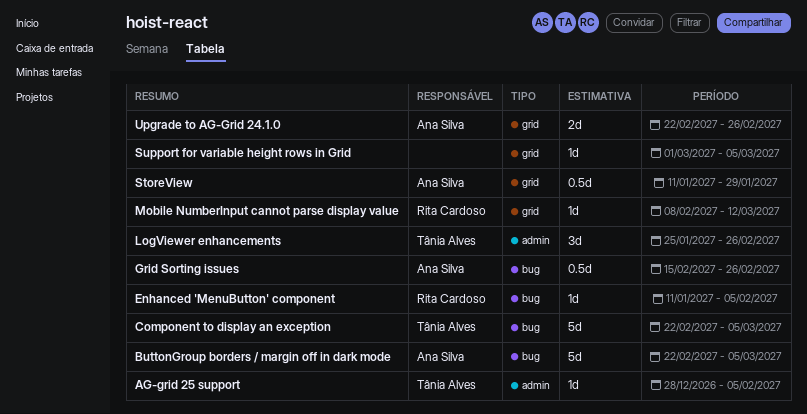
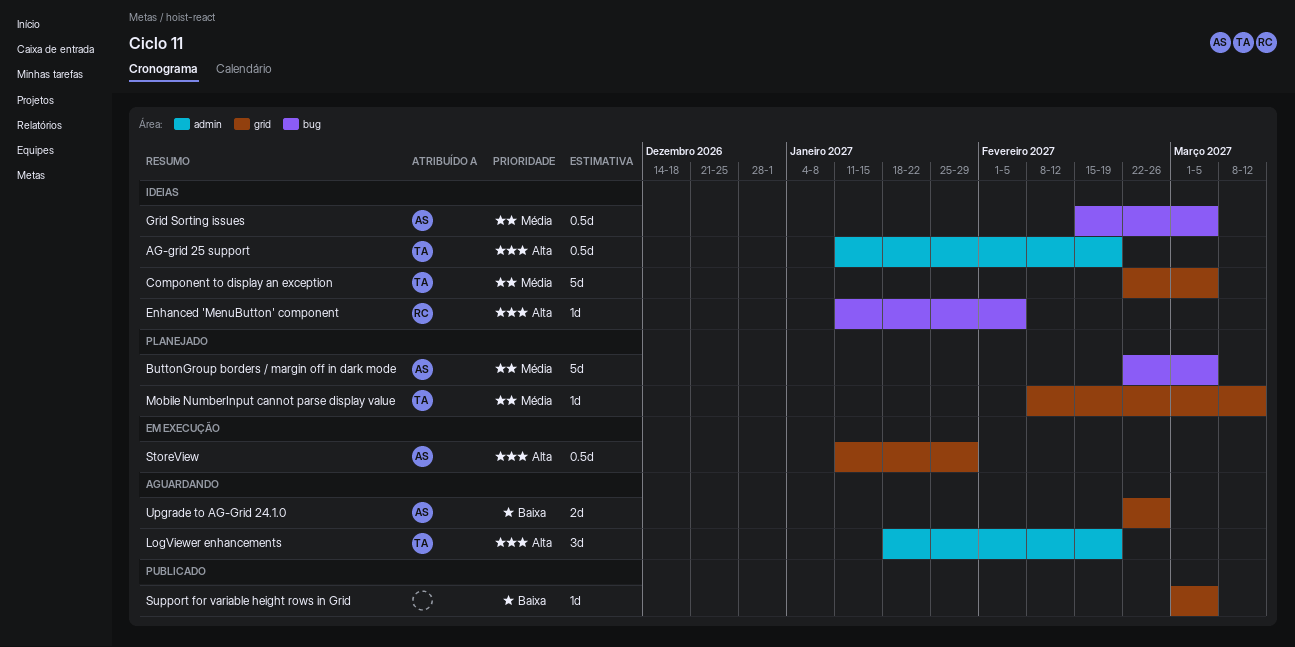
AG-grid 25 support, estimate: 1d -> 0.5d
AG-grid 25 support, start: Dec 28 -> Jan 11
AG-grid 25 support, due: Feb 5 -> Feb 19
Component to display an exception, label: bug -> grid
Grid Sorting issues, due: Feb 26 -> Mar 5
LogViewer enhancements, start: Jan 25 -> Jan 18
LogViewer enhancements, due: Feb 26 -> Feb 19
Mobile NumberInput cannot parse display value, owner: Rita Cardoso -> Tânia Alves

